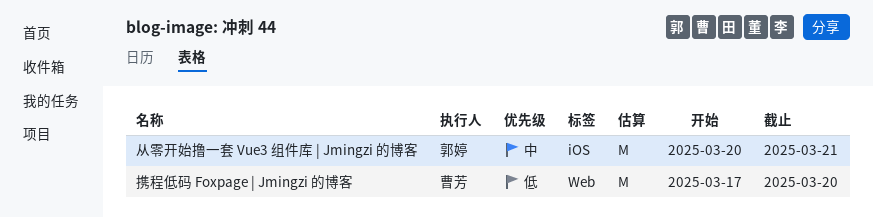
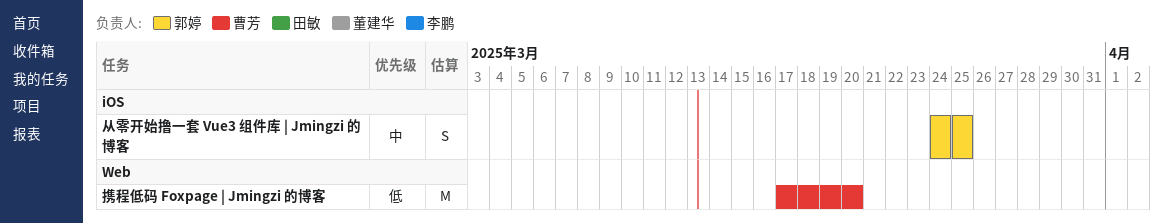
从零开始撸一套 Vue3 组件库 | Jmingzi 的博客, estimate: M -> S
从零开始撸一套 Vue3 组件库 | Jmingzi 的博客, start: Mar 20 -> Mar 24
从零开始撸一套 Vue3 组件库 | Jmingzi 的博客, due: Mar 21 -> Mar 25

